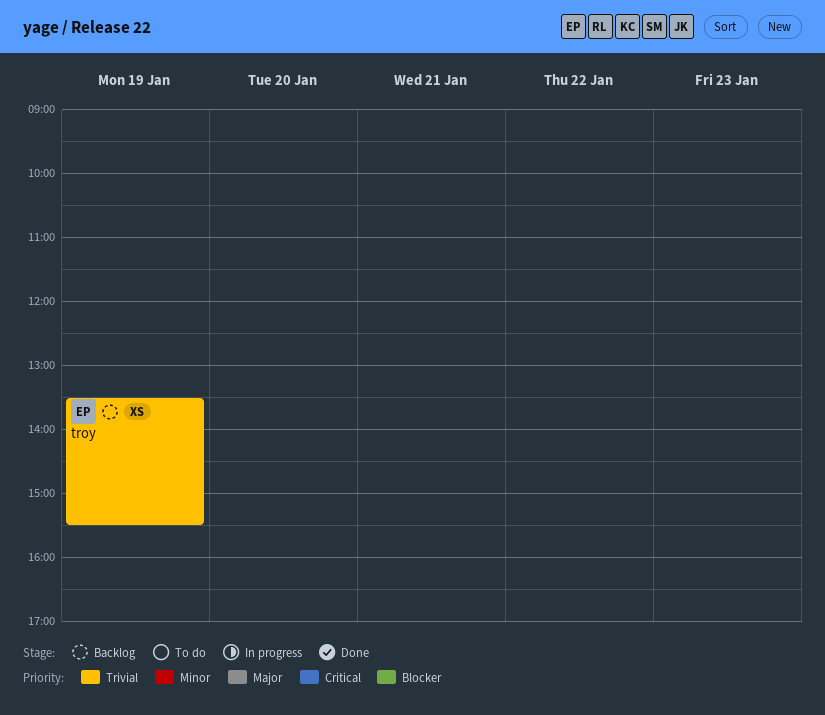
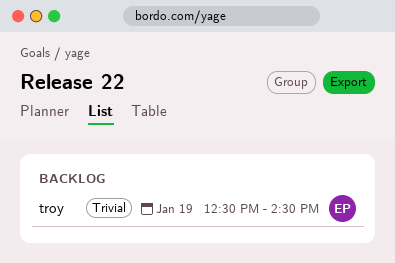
troy, begins: 13:30 -> 12:30
troy, ends: 15:30 -> 14:30

